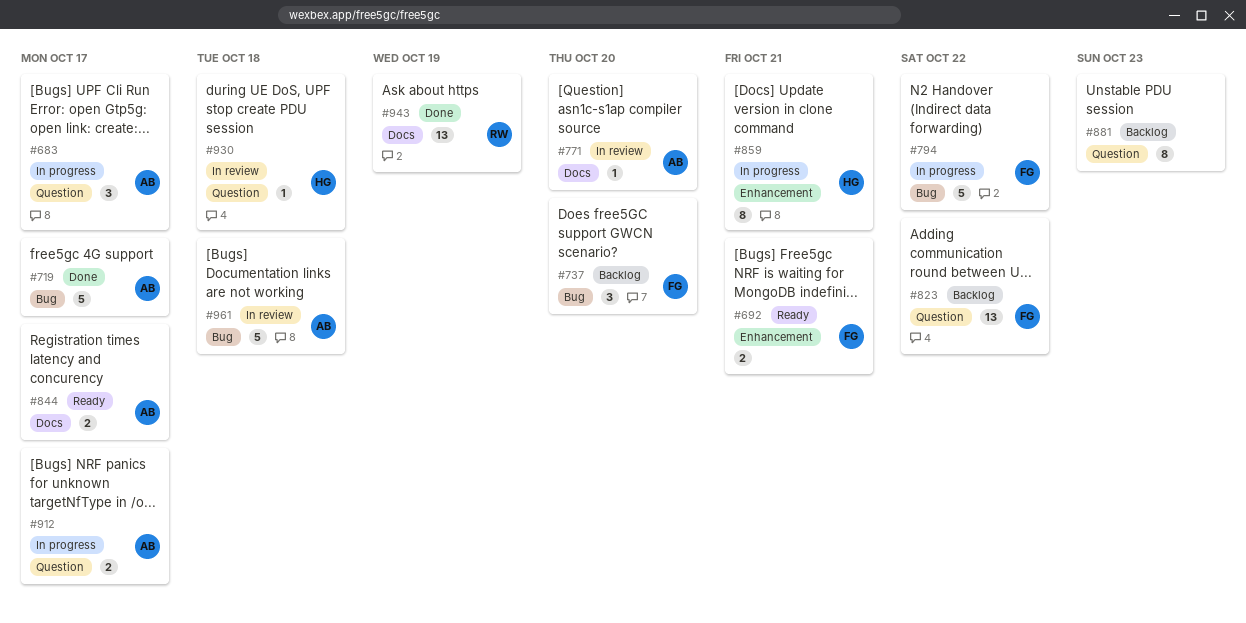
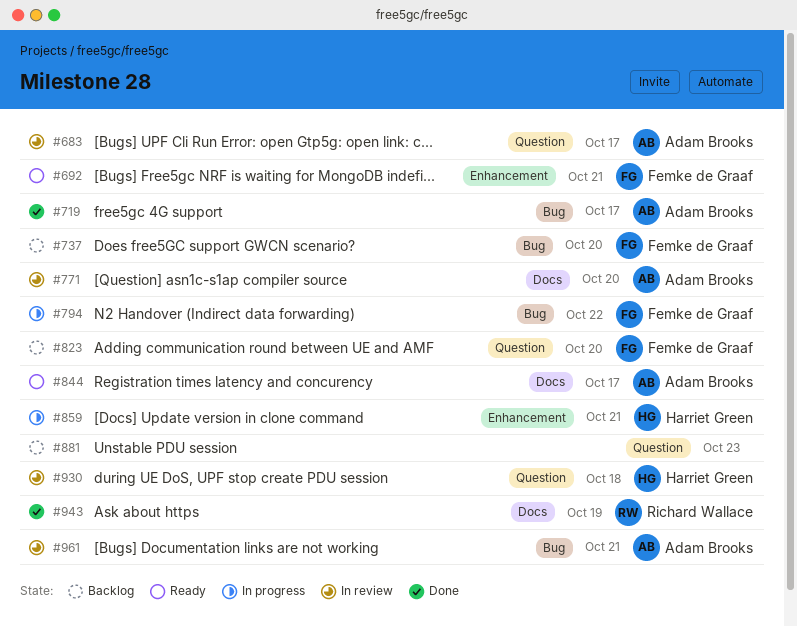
#683, status: In progress -> In review
#823, due: Oct 22 -> Oct 20
#912: present -> none
#961, due: Oct 18 -> Oct 21

